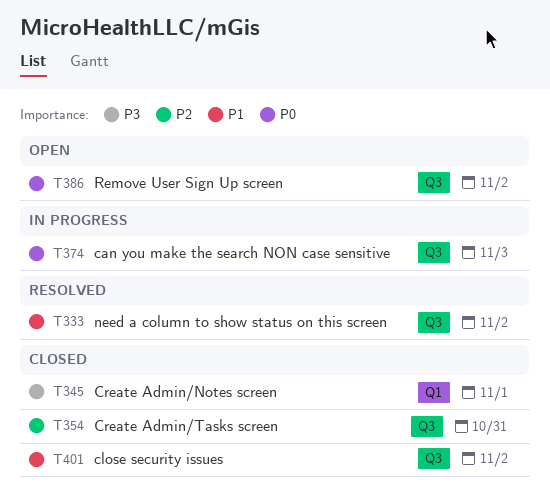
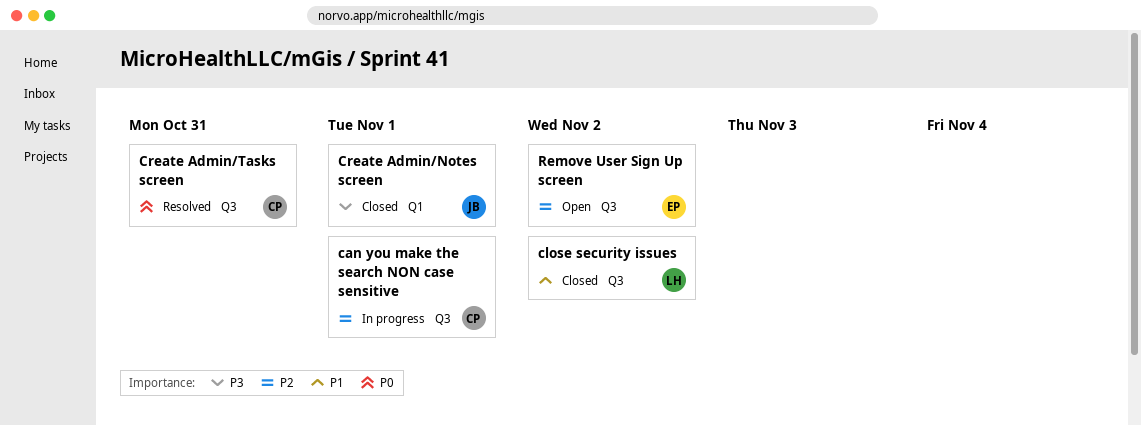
can you make the search NON case sensitive, priority: P0 -> P2
can you make the search NON case sensitive, due: Nov 3 -> Nov 1
Create Admin/Tasks screen, status: Closed -> Resolved
Create Admin/Tasks screen, priority: P2 -> P0
need a column to show status on this screen: present -> none
Remove User Sign Up screen, priority: P0 -> P2

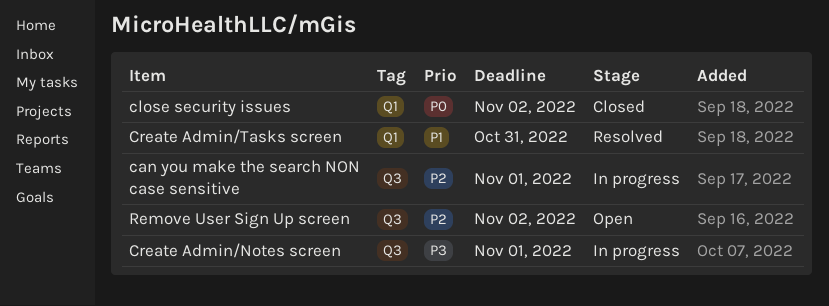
close security issues, priority: P1 -> P0
close security issues, label: Q3 -> Q1
Create Admin/Notes screen, status: Closed -> In progress
Create Admin/Notes screen, label: Q1 -> Q3
Create Admin/Tasks screen, priority: P0 -> P1
Create Admin/Tasks screen, label: Q3 -> Q1

